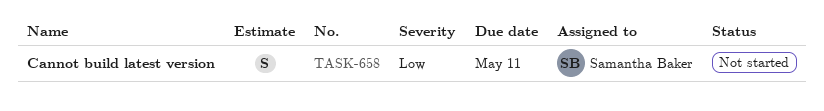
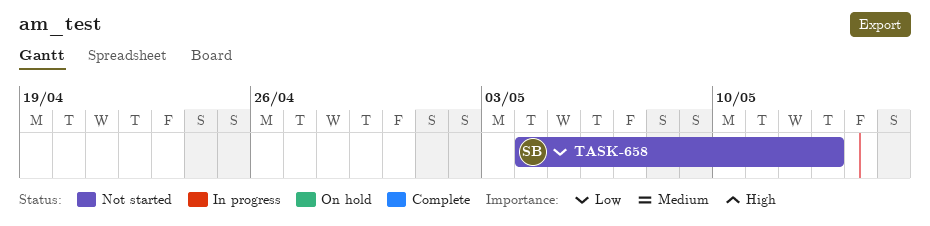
TASK-658, due: May 11 -> May 13

